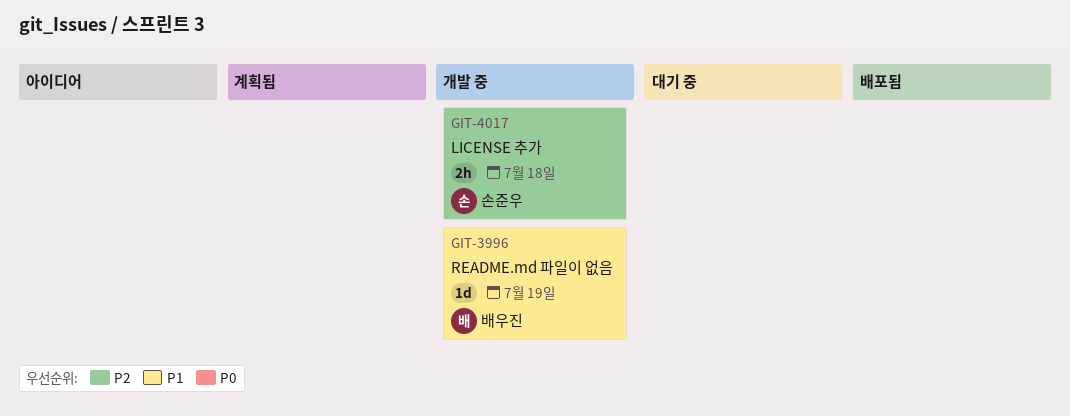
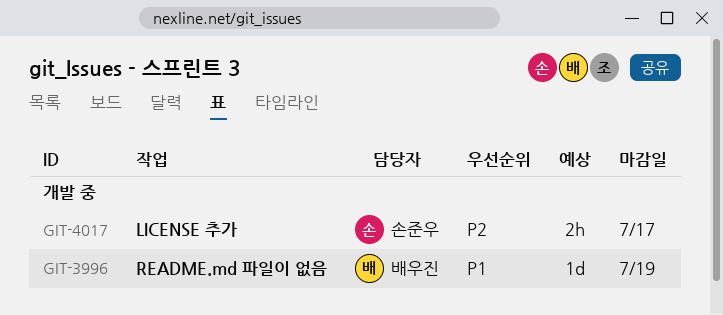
GIT-4017, due: Jul 18 -> Jul 17

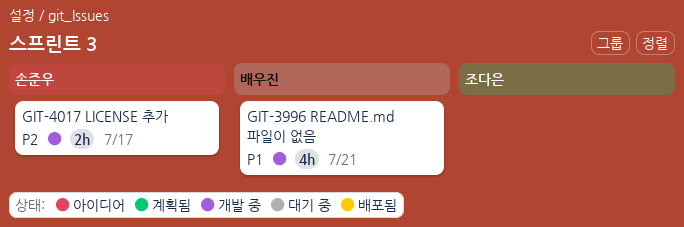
GIT-3996, estimate: 1d -> 4h
GIT-3996, due: Jul 19 -> Jul 21

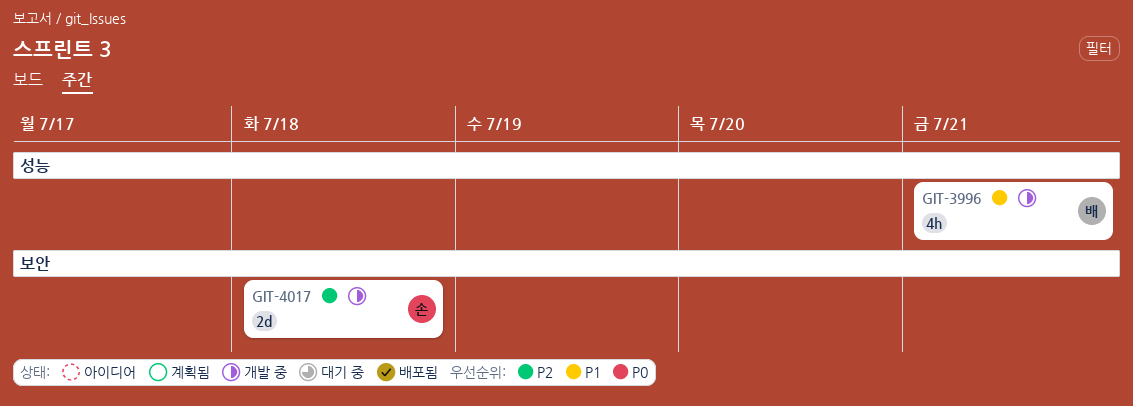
GIT-4017, estimate: 2h -> 2d
GIT-4017, due: Jul 17 -> Jul 18

